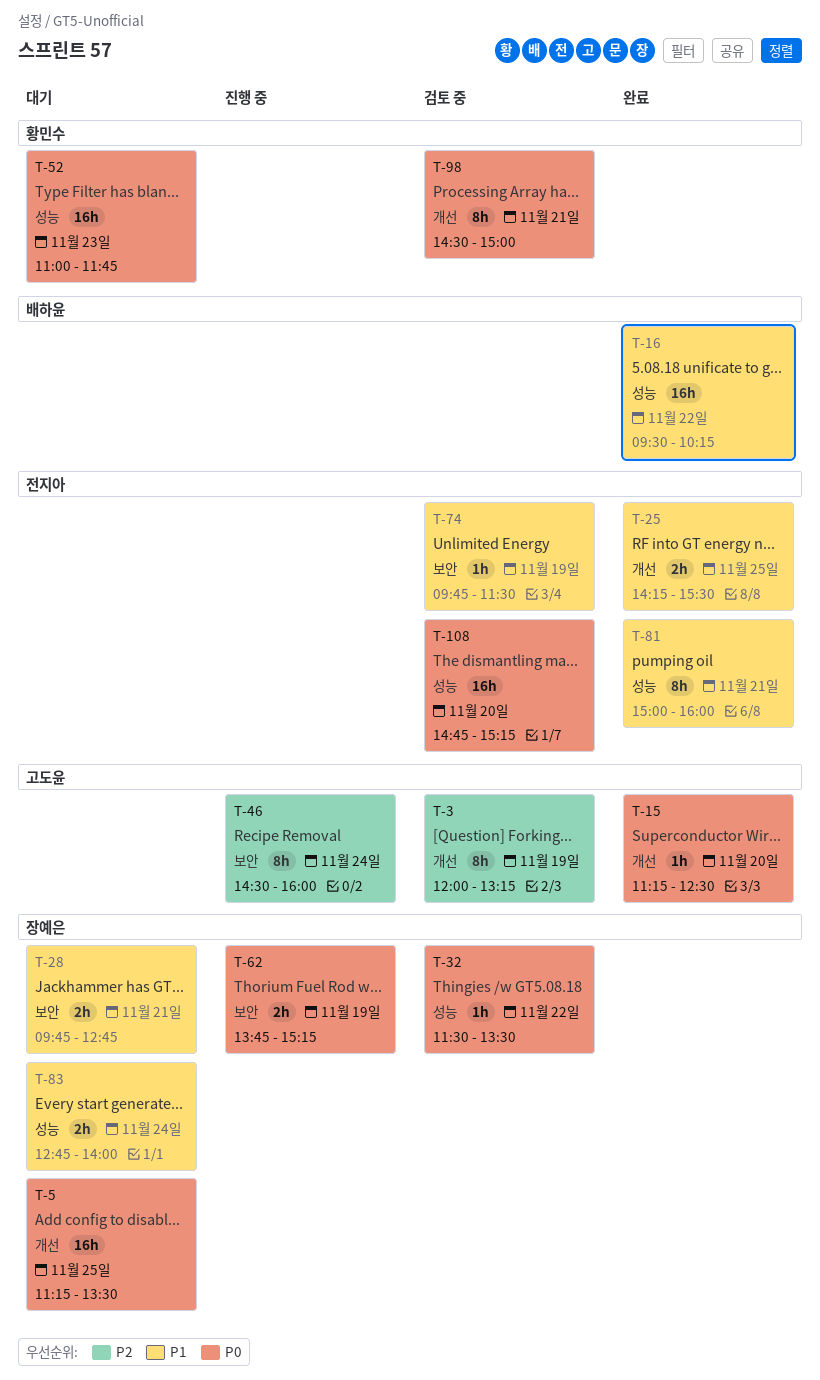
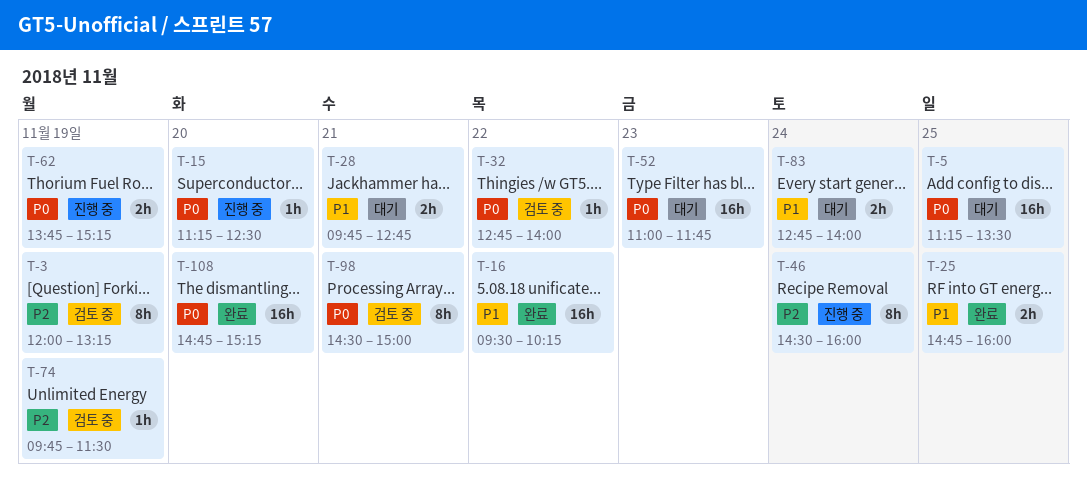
T-15, status: 완료 -> 진행 중
T-25, begins: 14:15 -> 14:45
T-25, ends: 15:30 -> 16:00
T-32, begins: 11:30 -> 12:45
T-32, ends: 13:30 -> 14:00
T-74, priority: P1 -> P2
T-81: present -> none
T-108, status: 검토 중 -> 완료

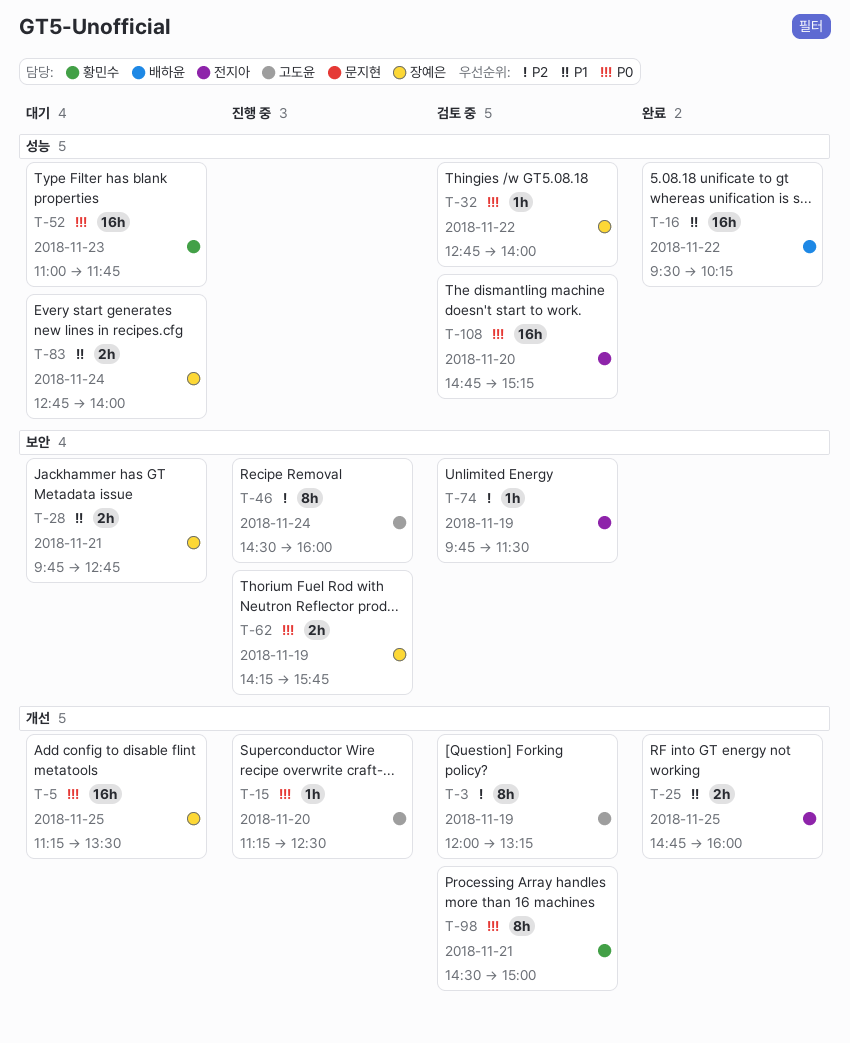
T-62, begins: 13:45 -> 14:15
T-62, ends: 15:15 -> 15:45
T-108, status: 완료 -> 검토 중

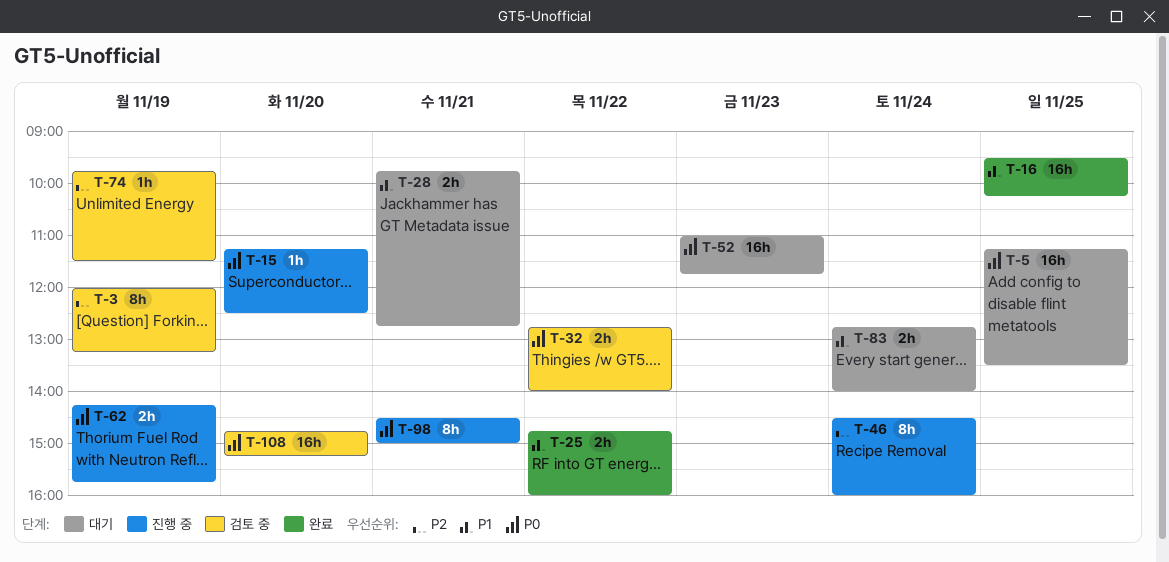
T-16, day: Nov 22 -> Nov 25
T-25, day: Nov 25 -> Nov 22
T-32, estimate: 1h -> 2h
T-98, status: 검토 중 -> 진행 중

